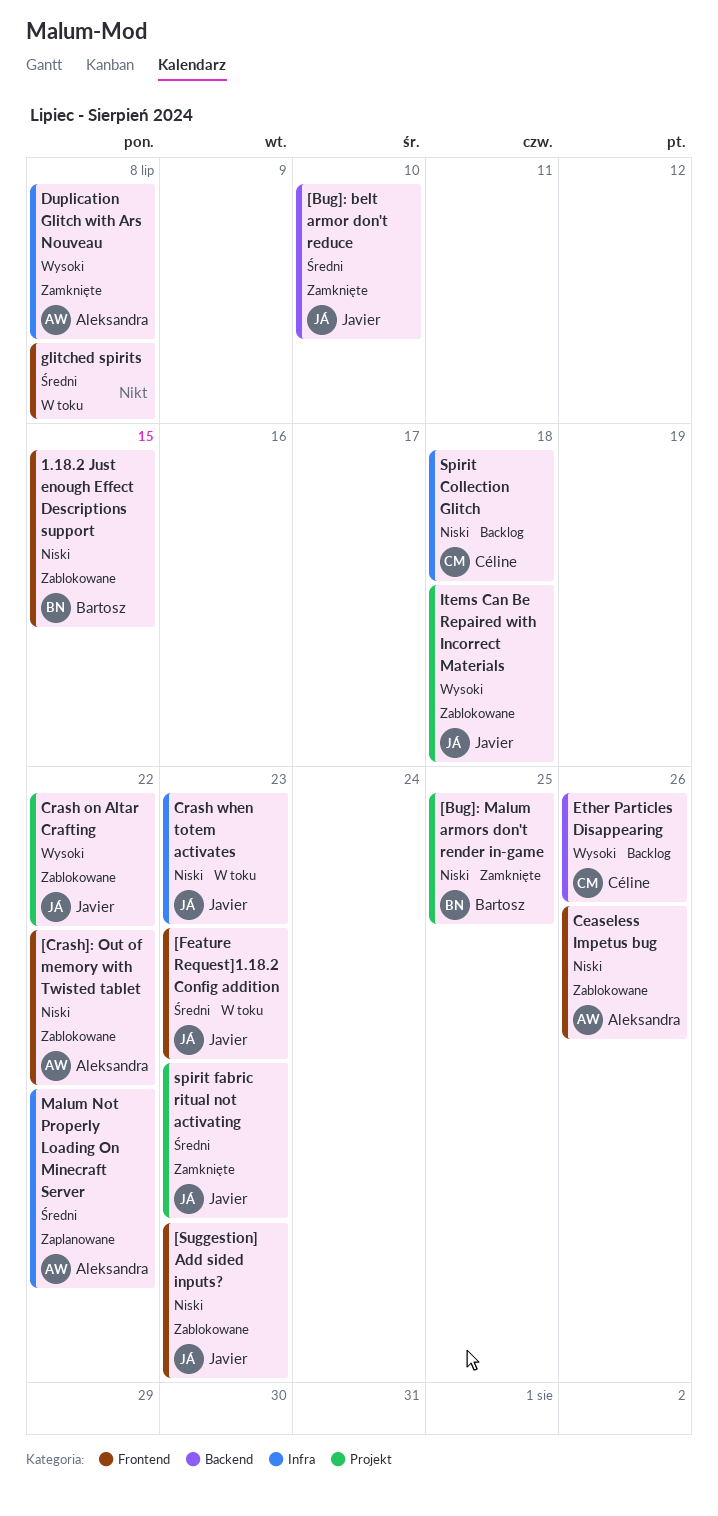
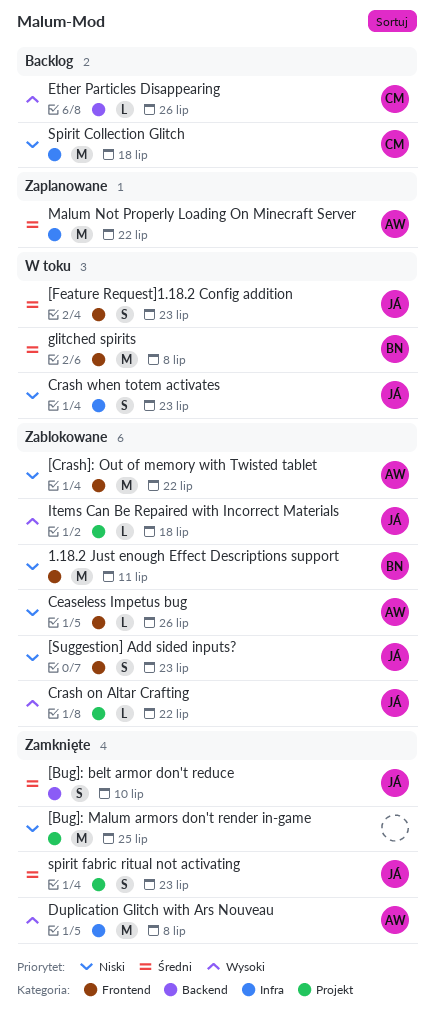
1.18.2 Just enough Effect Descriptions support, due: Jul 15 -> Jul 11
[Bug]: Malum armors don't render in-game, owner: Bartosz -> none
glitched spirits, owner: none -> Bartosz

